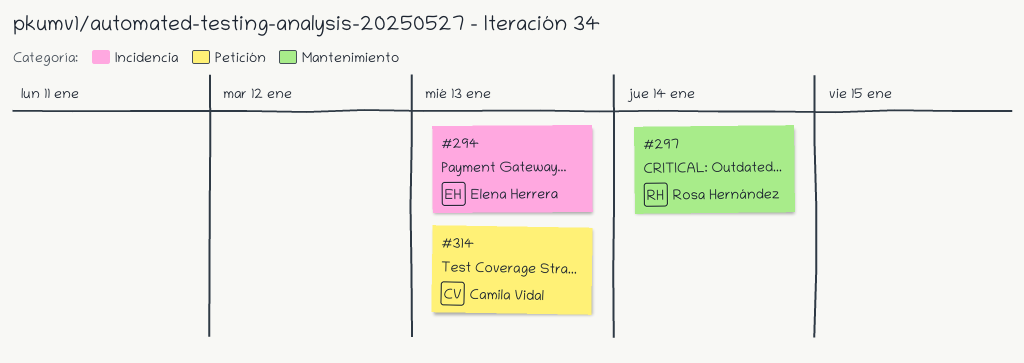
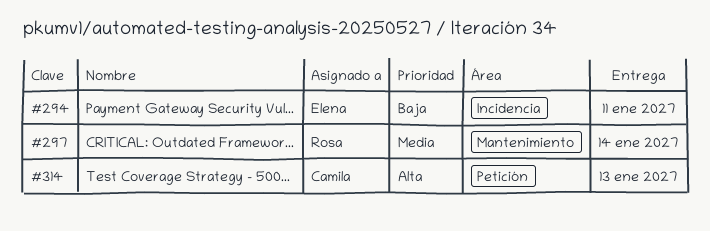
#294, due: Jan 13 -> Jan 11

